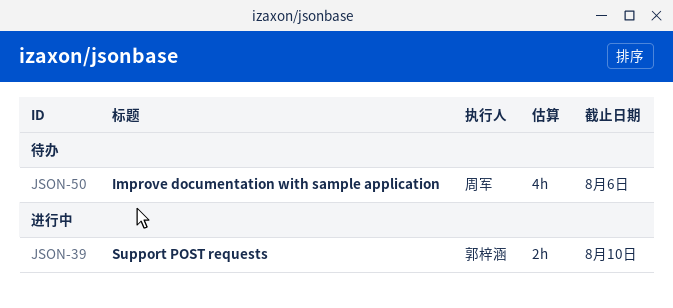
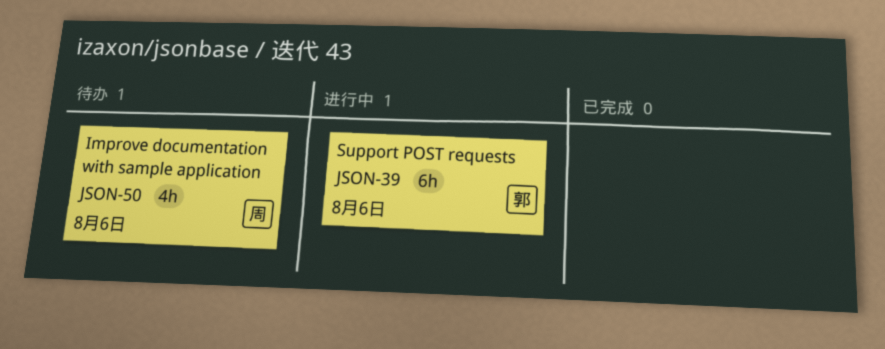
JSON-39, estimate: 2h -> 6h
JSON-39, due: Aug 10 -> Aug 6

